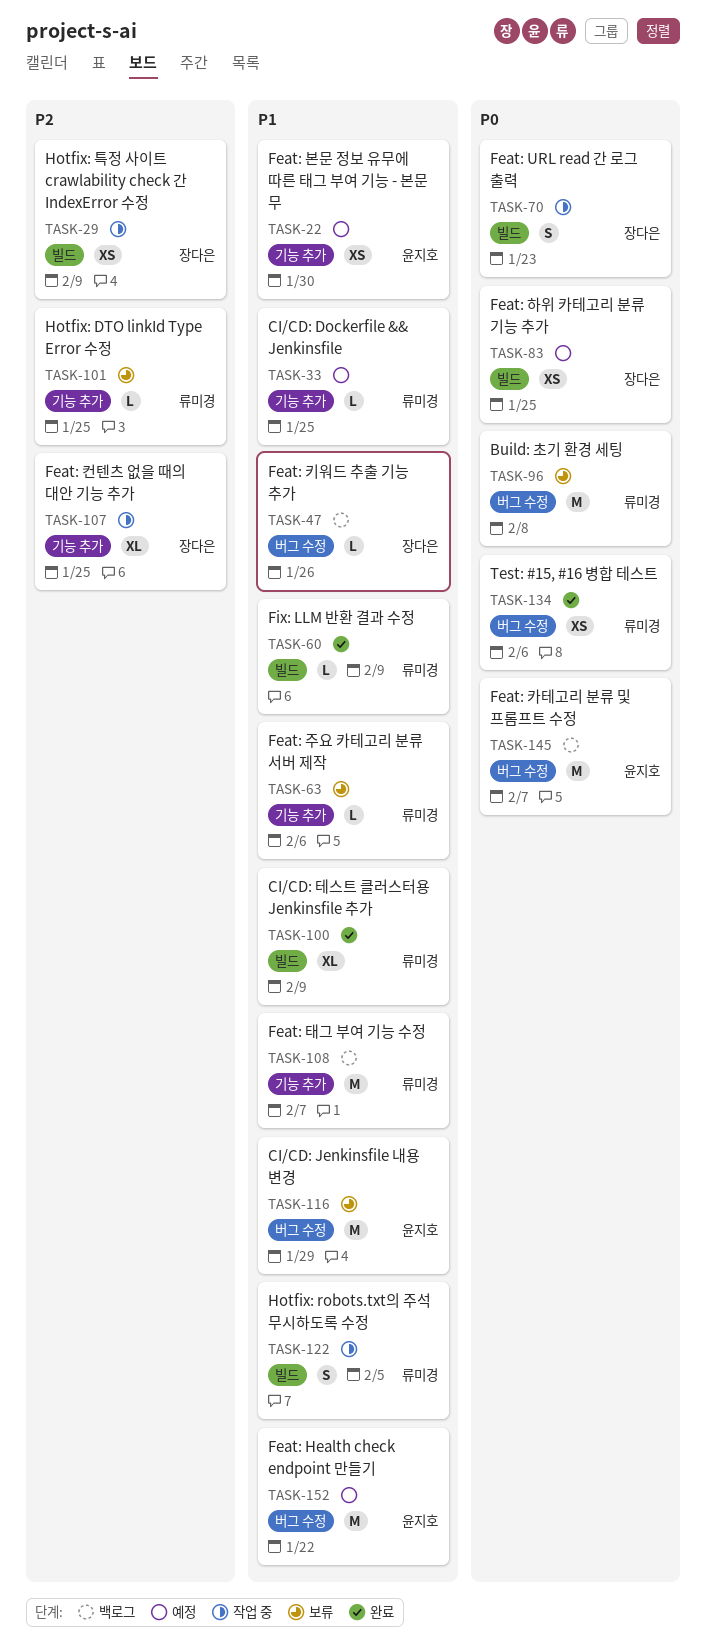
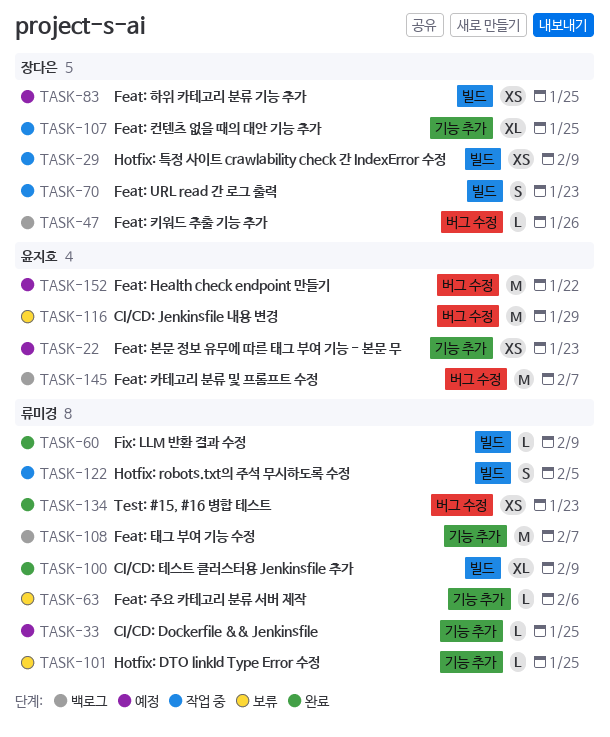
TASK-22, due: Jan 30 -> Jan 23
TASK-96: present -> none
TASK-134, due: Feb 6 -> Jan 23

